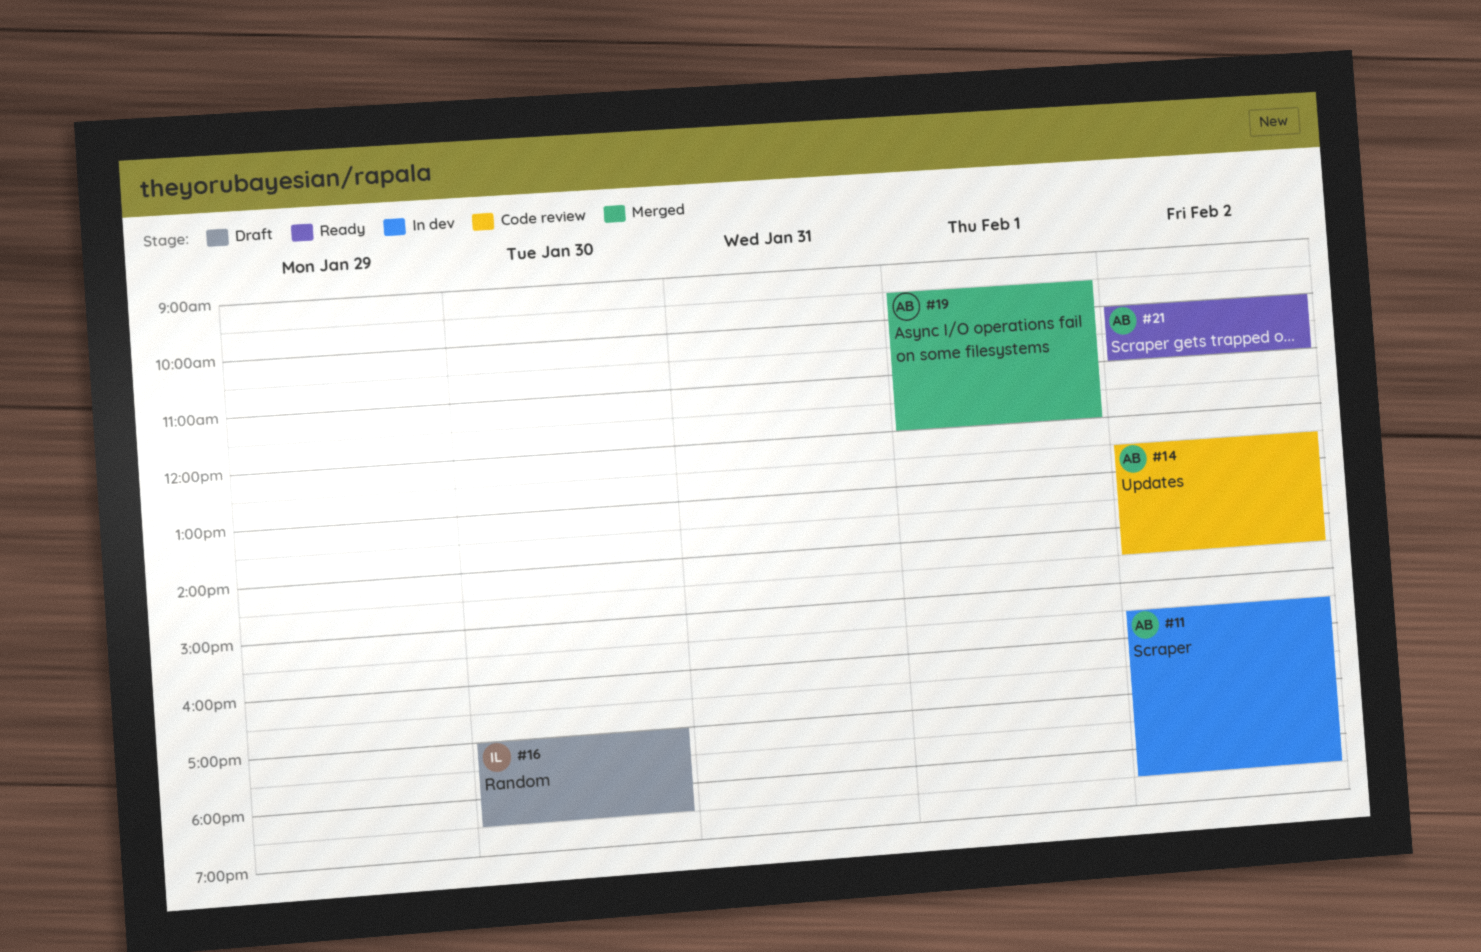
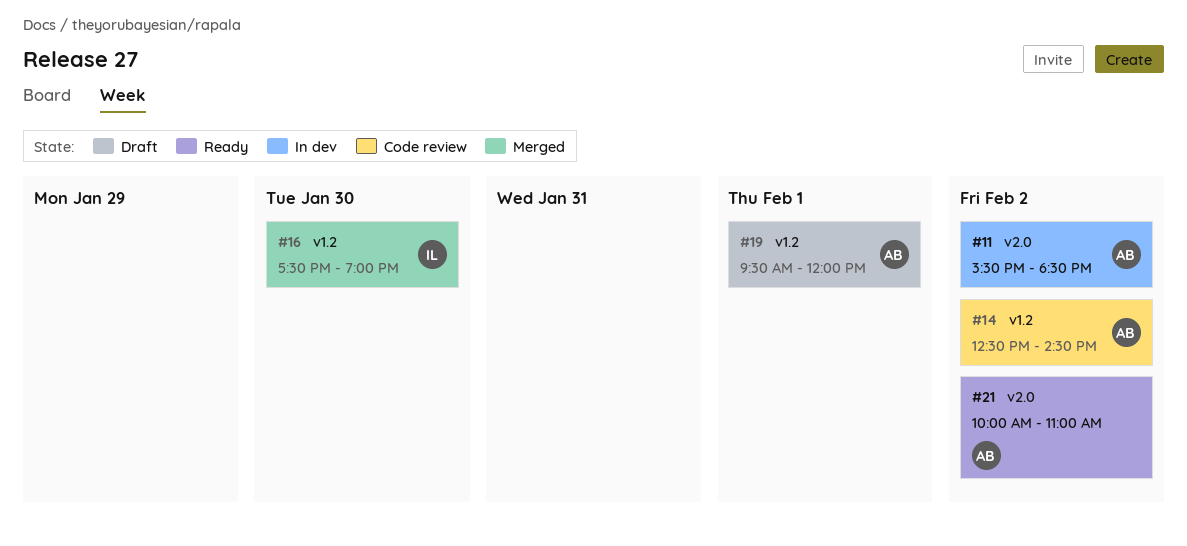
#16, status: Draft -> Merged
#16, begins: 17:00 -> 17:30
#16, ends: 18:30 -> 19:00
#19, status: Merged -> Draft

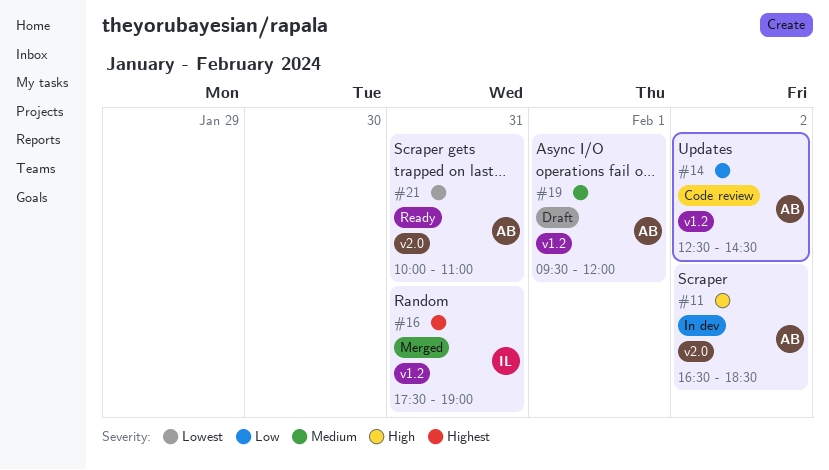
#11, begins: 15:30 -> 16:30
#16, day: Jan 30 -> Jan 31
#21, day: Feb 2 -> Jan 31

